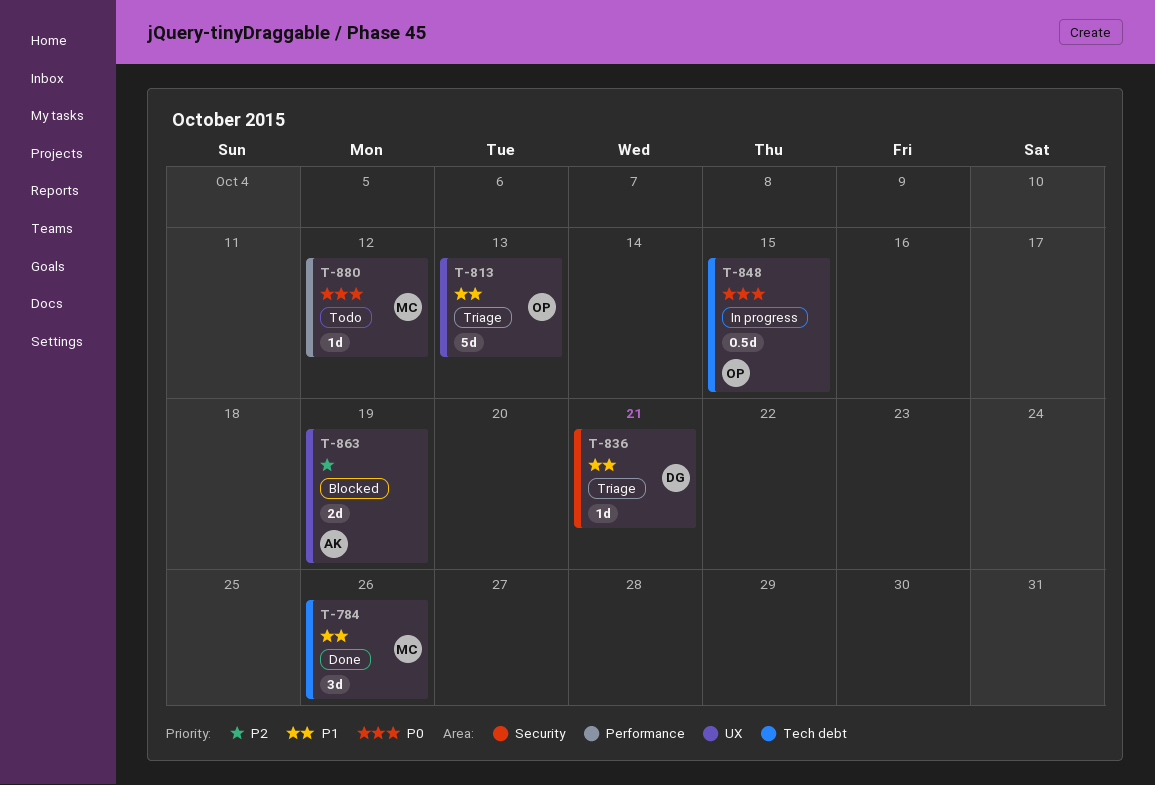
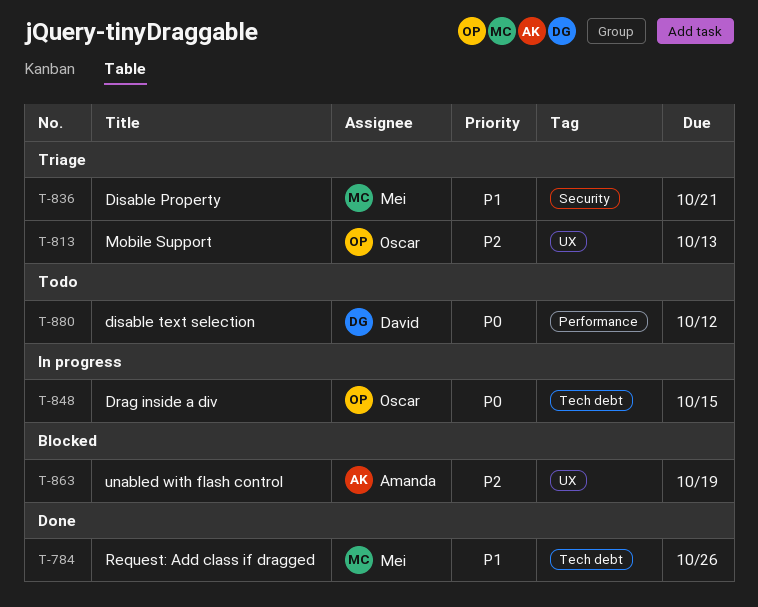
T-813, priority: P1 -> P2
T-836, owner: David -> Mei
T-880, owner: Mei -> David

